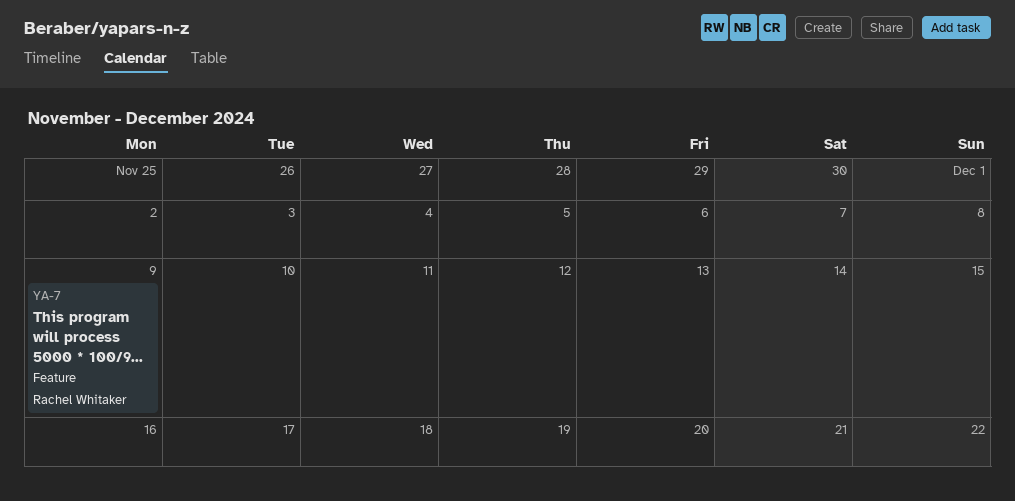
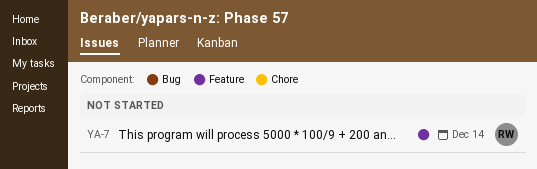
YA-7, due: Dec 9 -> Dec 14

